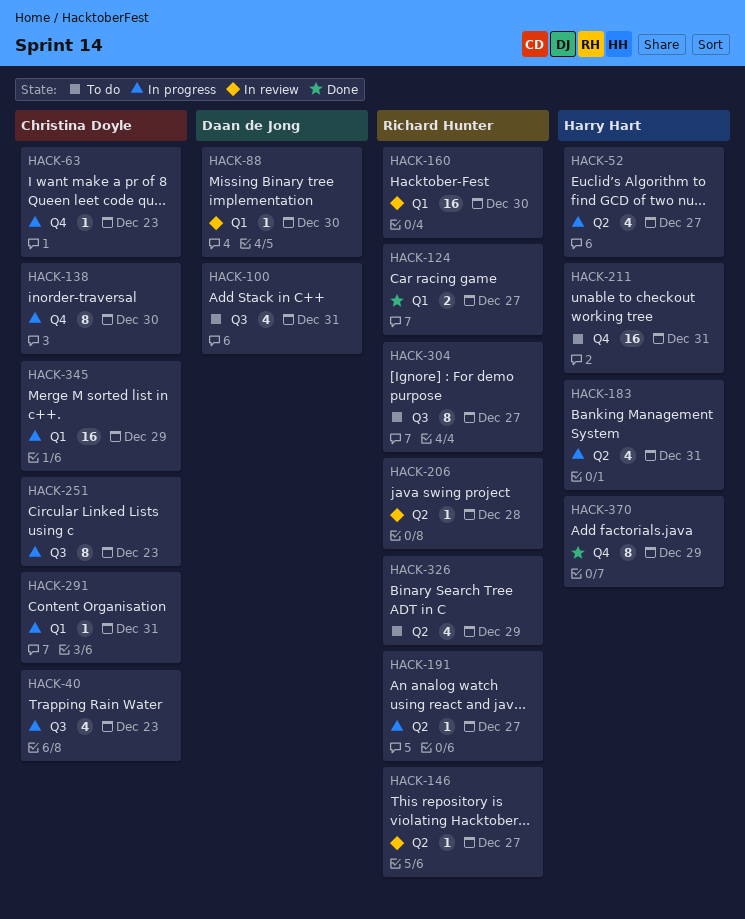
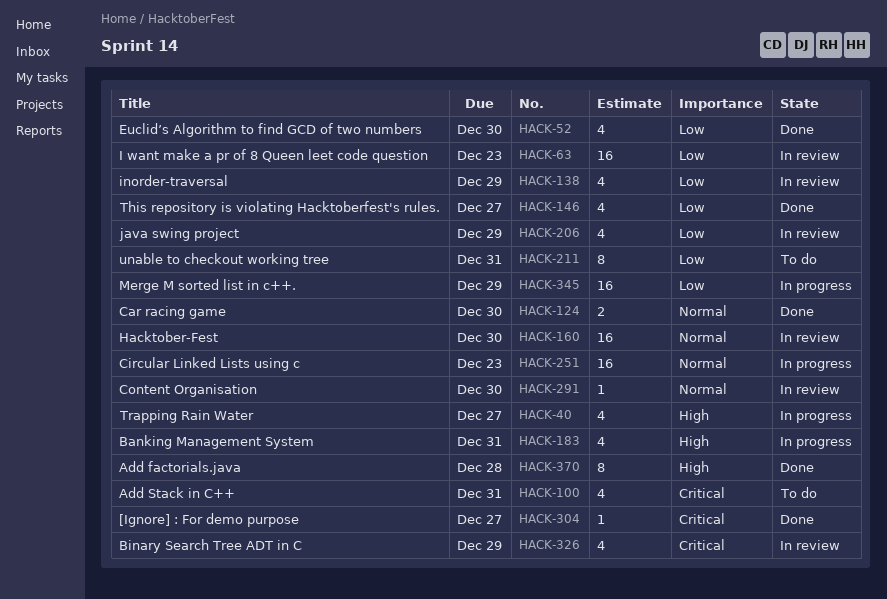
HACK-40, due: Dec 23 -> Dec 27
HACK-52, status: In progress -> Done
HACK-52, due: Dec 27 -> Dec 30
HACK-63, status: In progress -> In review
HACK-63, estimate: 1 -> 16
HACK-88: present -> none
HACK-124, due: Dec 27 -> Dec 30
HACK-138, status: In progress -> In review
HACK-138, estimate: 8 -> 4
HACK-138, due: Dec 30 -> Dec 29
HACK-146, status: In review -> Done
HACK-146, estimate: 1 -> 4
HACK-191: present -> none
HACK-206, estimate: 1 -> 4
HACK-206, due: Dec 28 -> Dec 29
HACK-211, estimate: 16 -> 8
HACK-251, estimate: 8 -> 16
HACK-291, status: In progress -> In review
HACK-291, due: Dec 31 -> Dec 30
HACK-304, status: To do -> Done
HACK-304, estimate: 8 -> 1
HACK-326, status: To do -> In review
HACK-370, due: Dec 29 -> Dec 28

